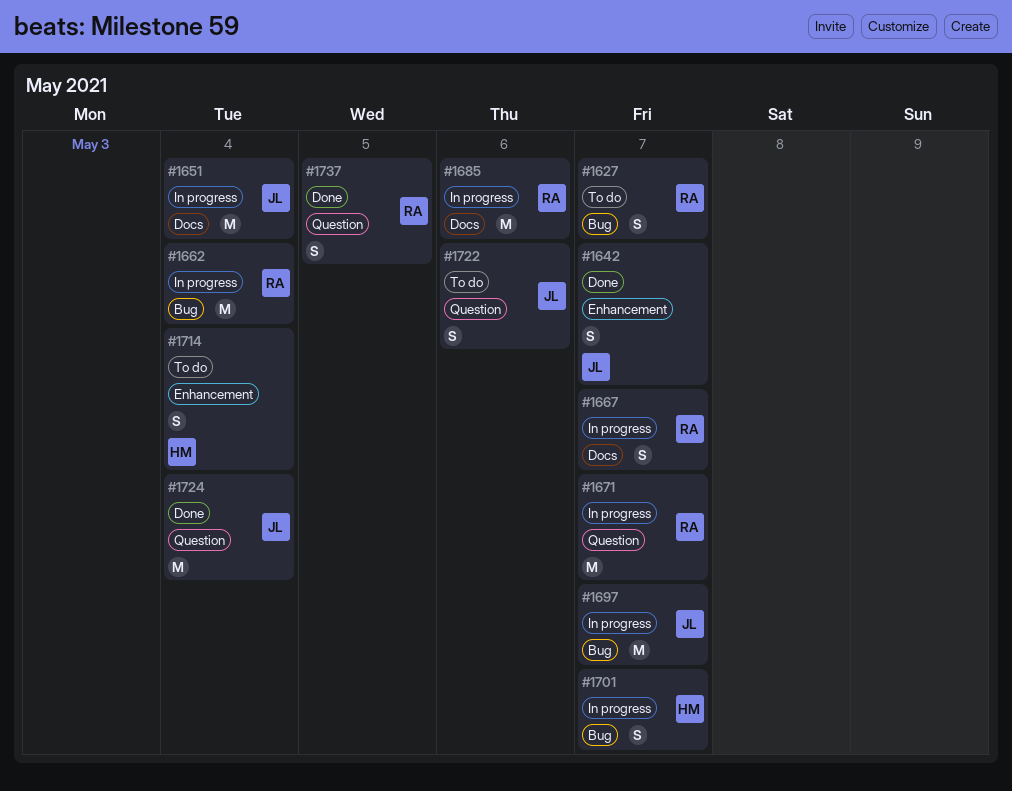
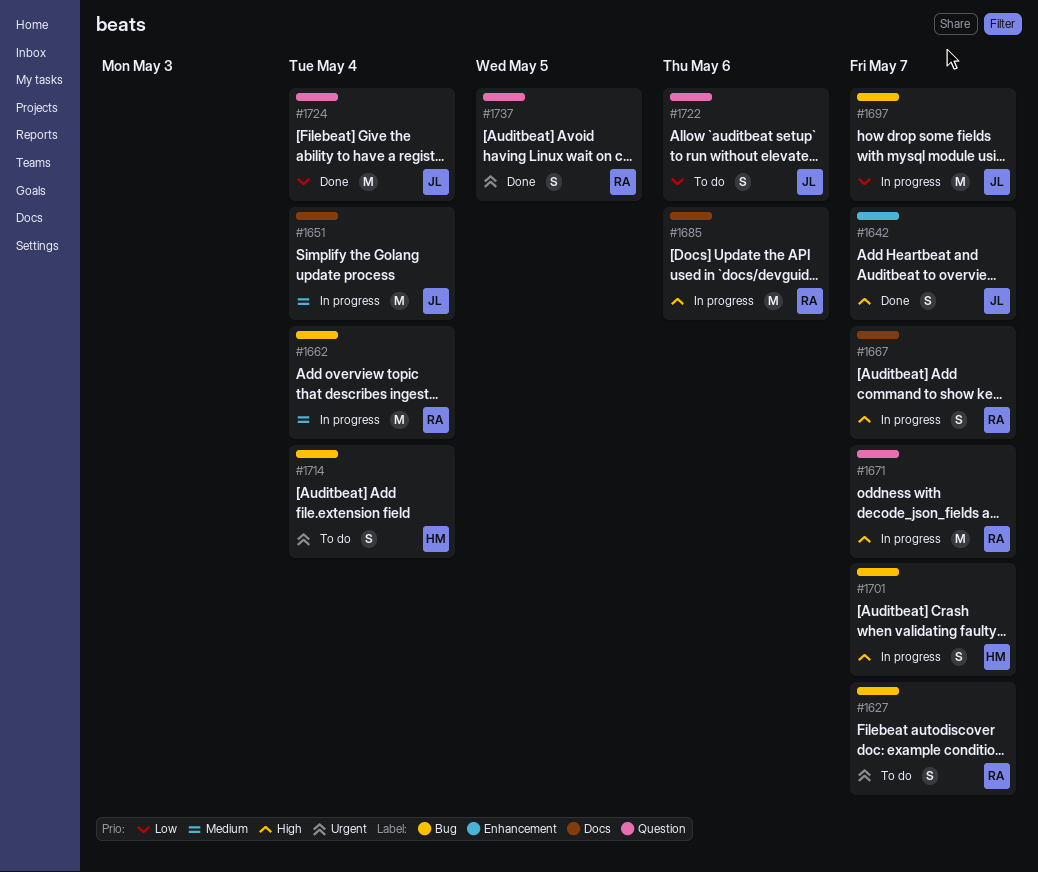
#1714, label: Enhancement -> Bug

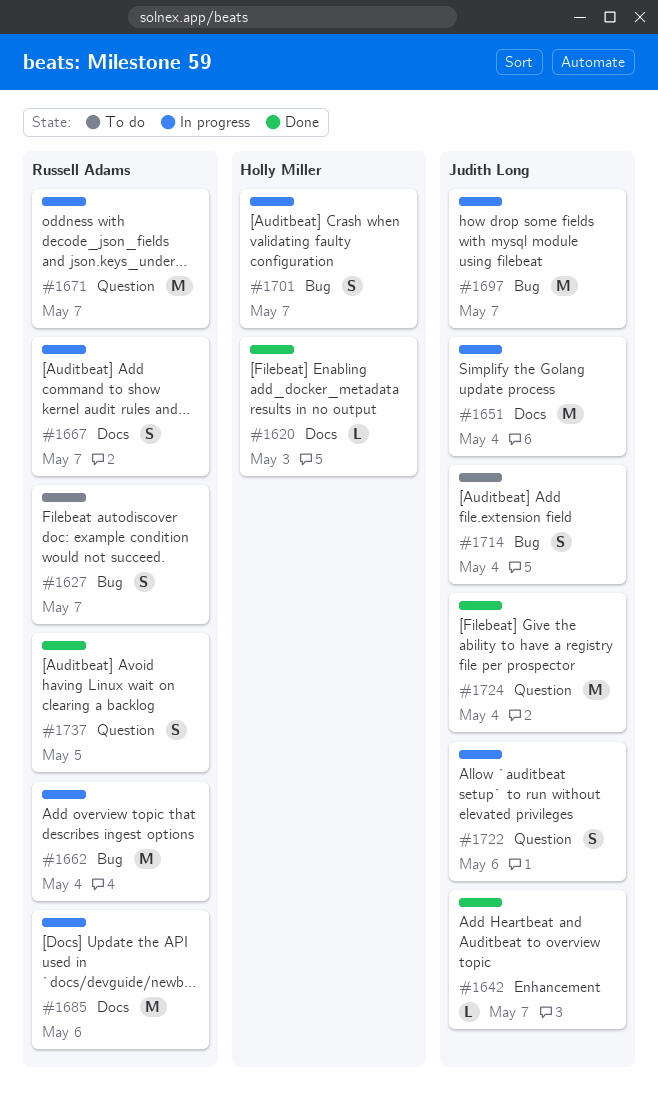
#1620: none -> present
#1642, estimate: S -> L
#1714, owner: Holly Miller -> Judith Long
#1722, status: To do -> In progress

